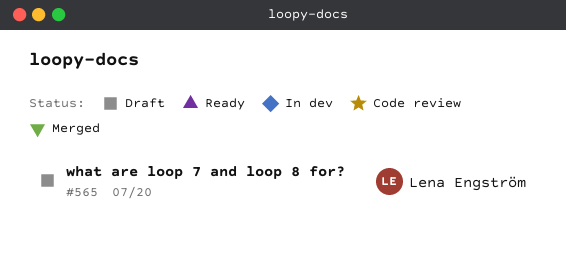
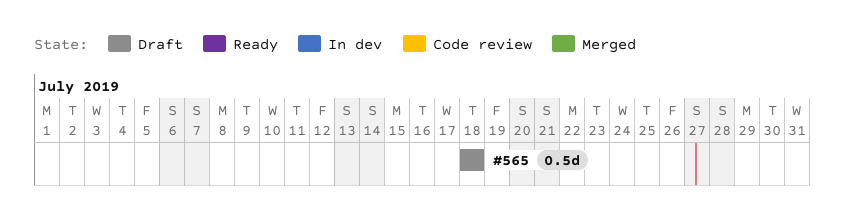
#565, due: Jul 20 -> Jul 18

